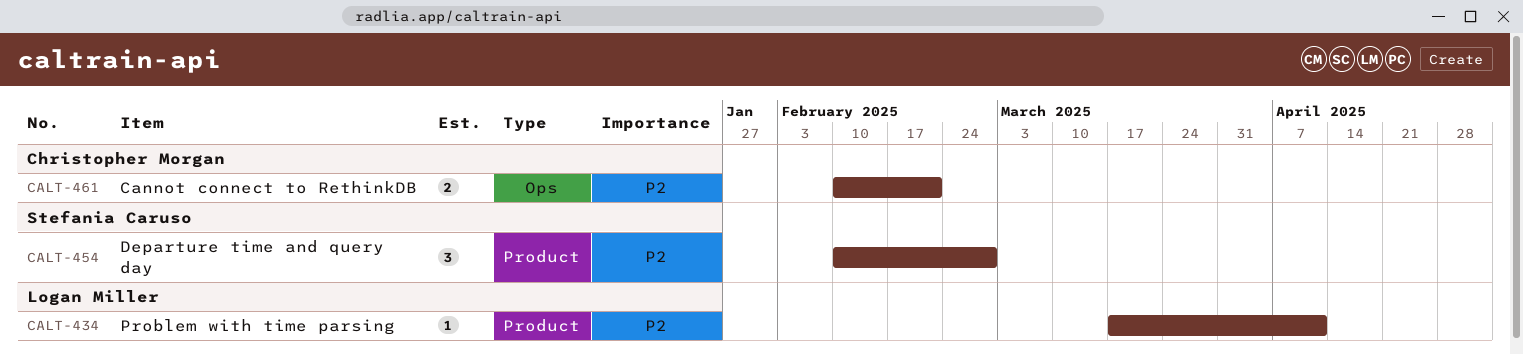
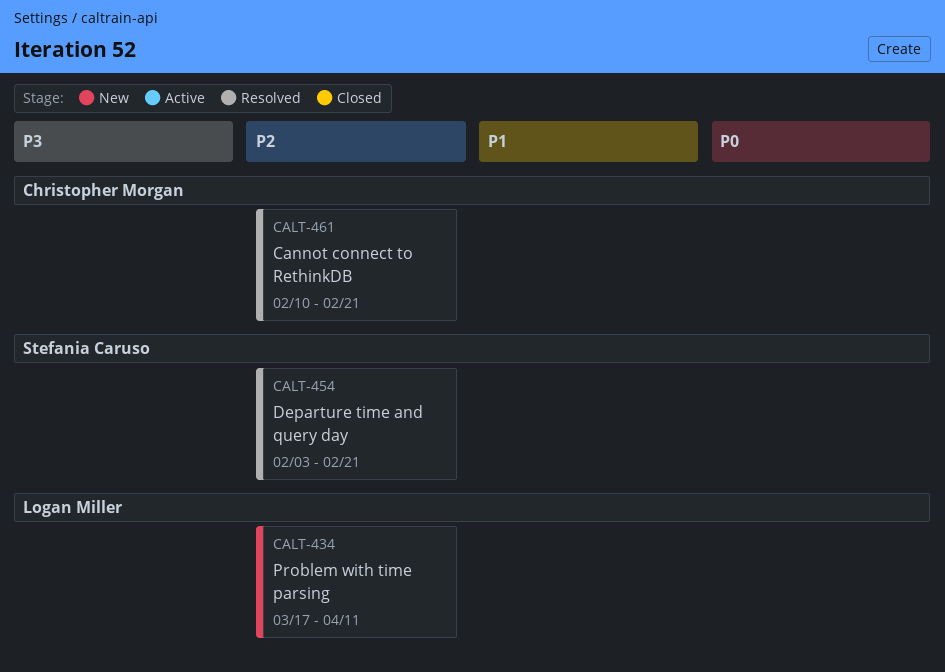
CALT-454, start: Feb 10 -> Feb 3
CALT-454, due: Feb 28 -> Feb 21

